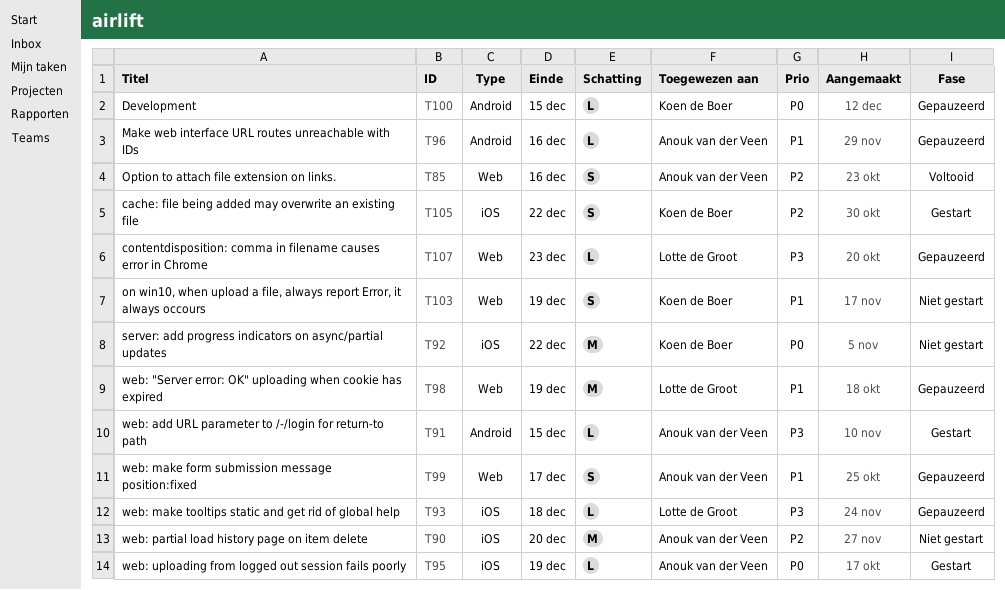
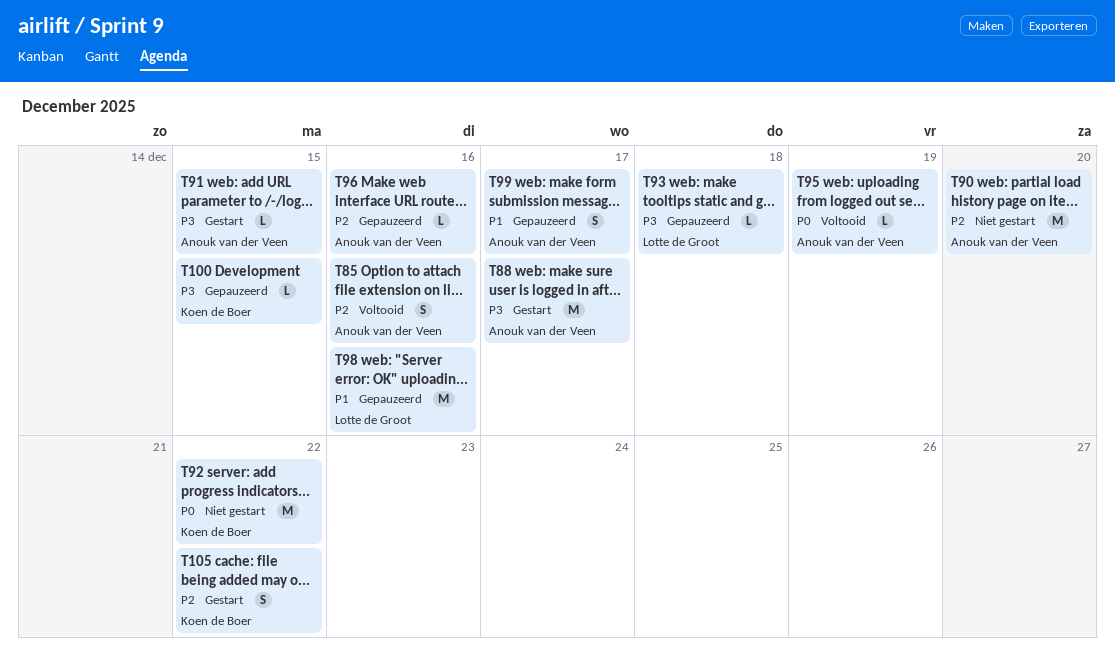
T88: none -> present
T95, status: Gestart -> Voltooid
T96, priority: P1 -> P2
T98, due: Dec 19 -> Dec 16
T100, priority: P0 -> P3
T103: present -> none
T107: present -> none

